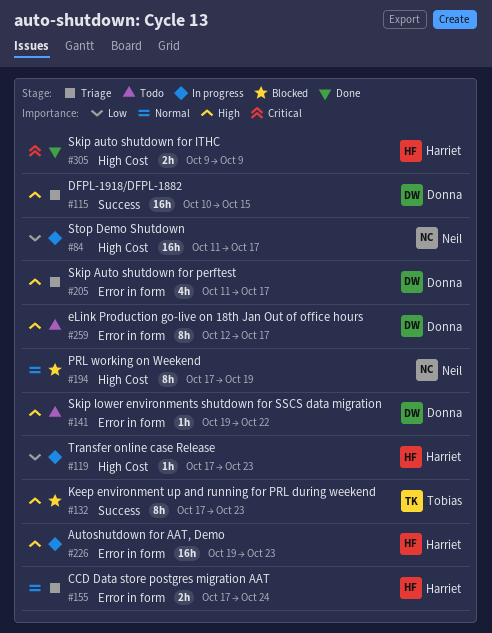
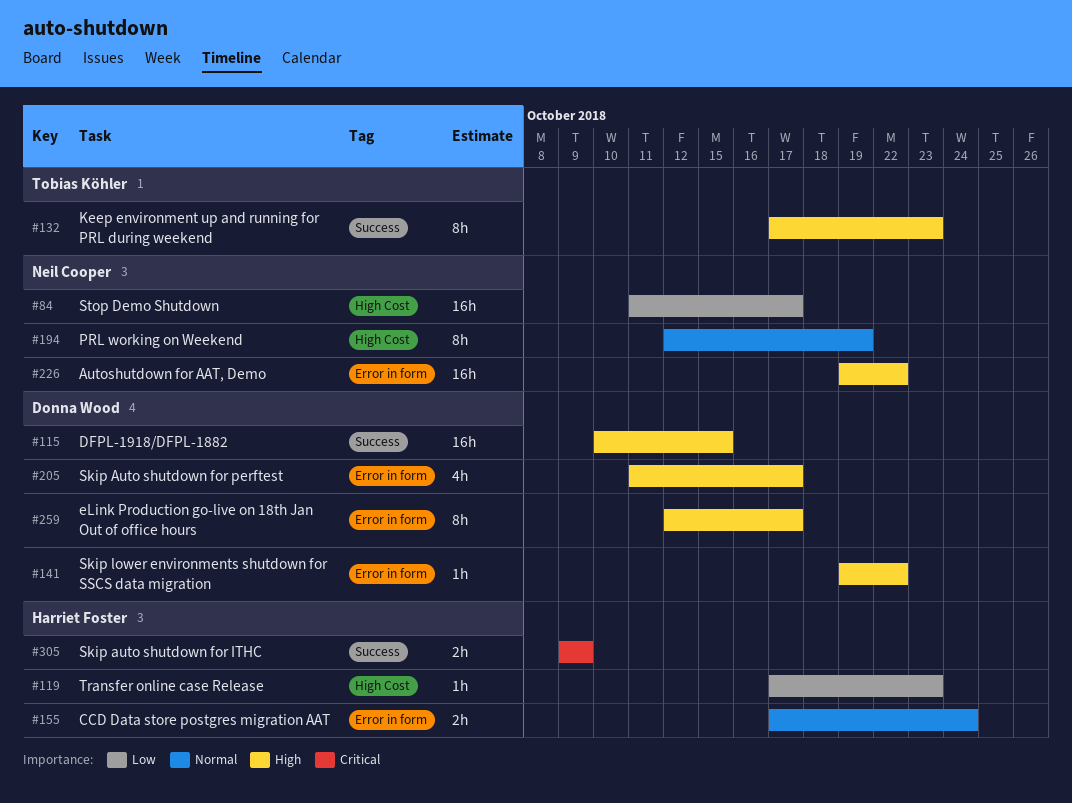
#194, start: Oct 17 -> Oct 12
#226, owner: Harriet Foster -> Neil Cooper
#226, due: Oct 23 -> Oct 22
#305, label: High Cost -> Success

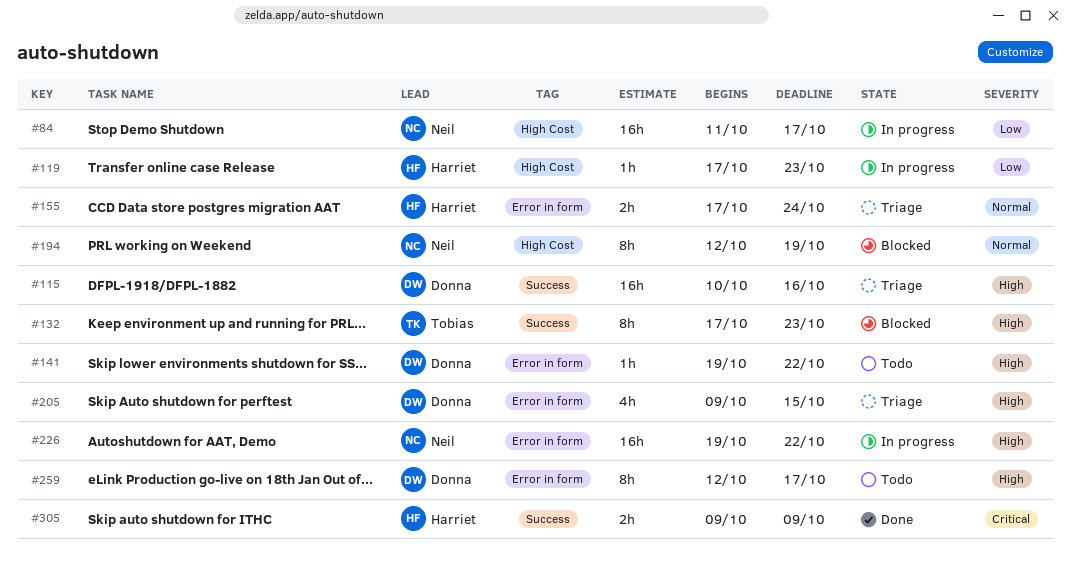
#115, due: Oct 15 -> Oct 16
#205, start: Oct 11 -> Oct 9
#205, due: Oct 17 -> Oct 15

